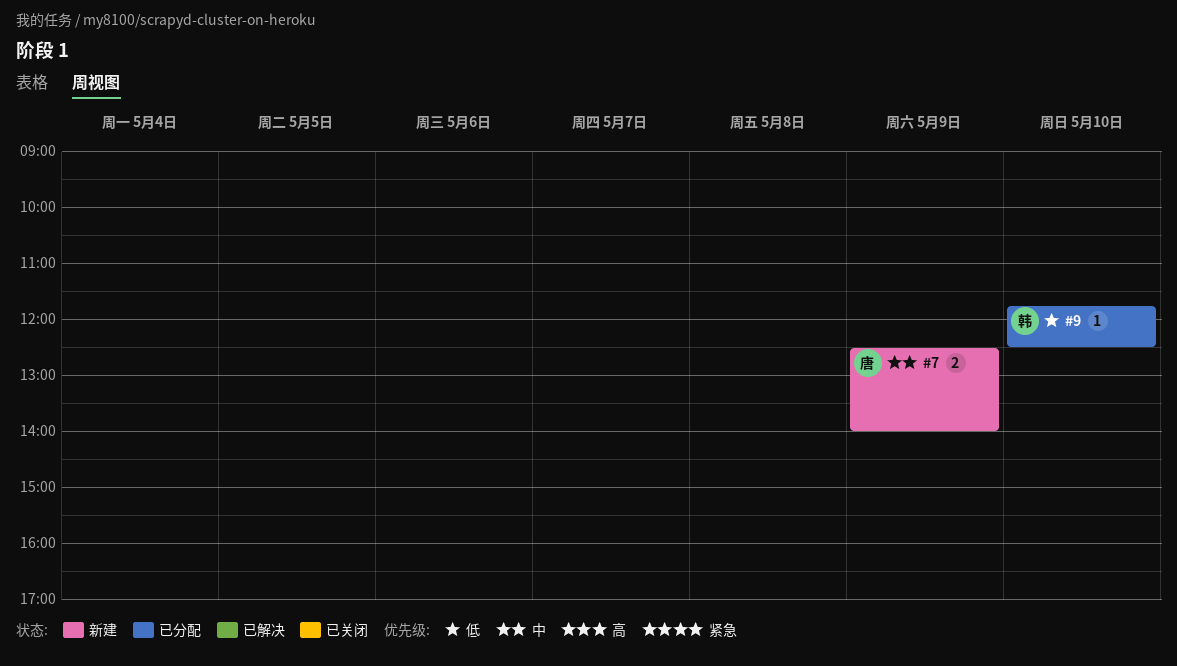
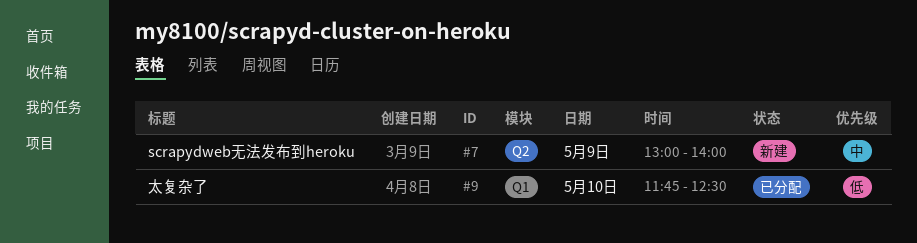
#7, begins: 12:30 -> 13:00

